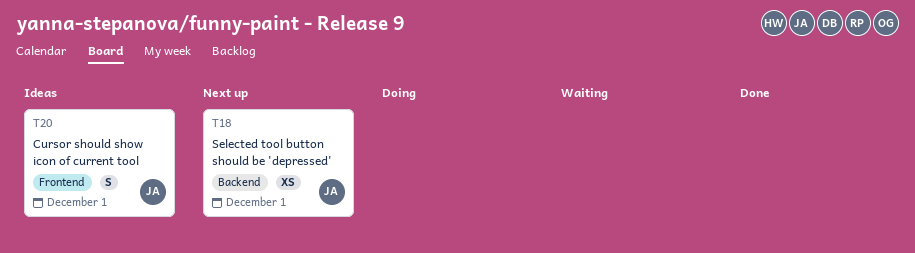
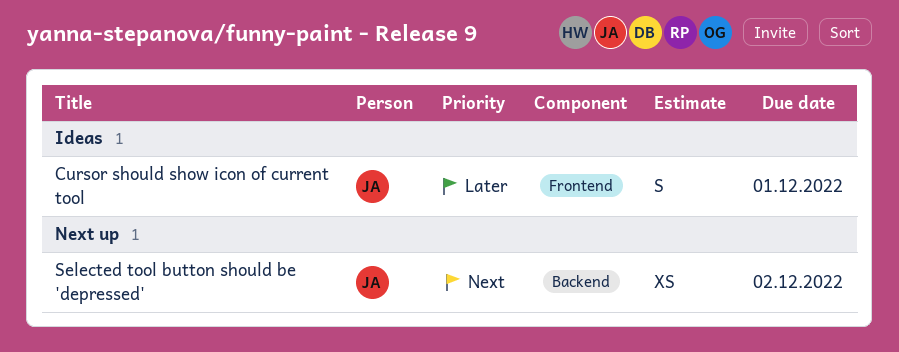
Selected tool button should be 'depressed', due: Dec 1 -> Dec 2

